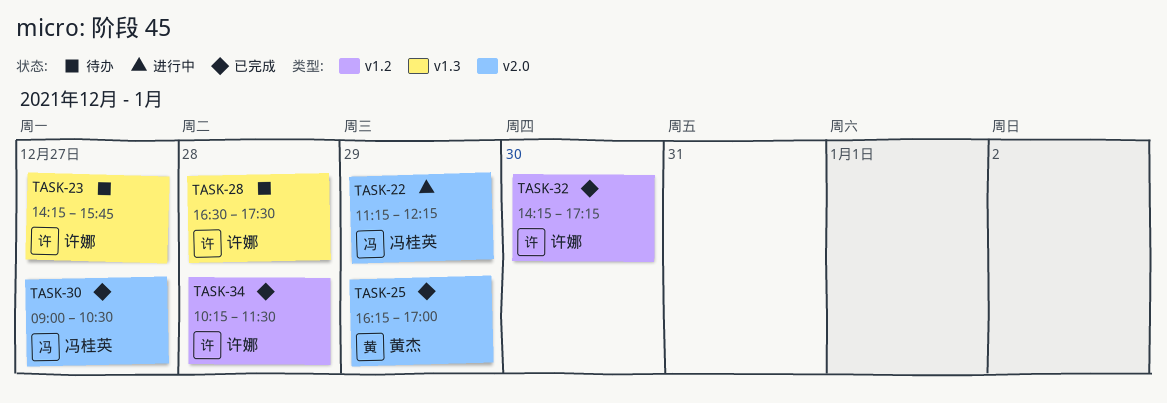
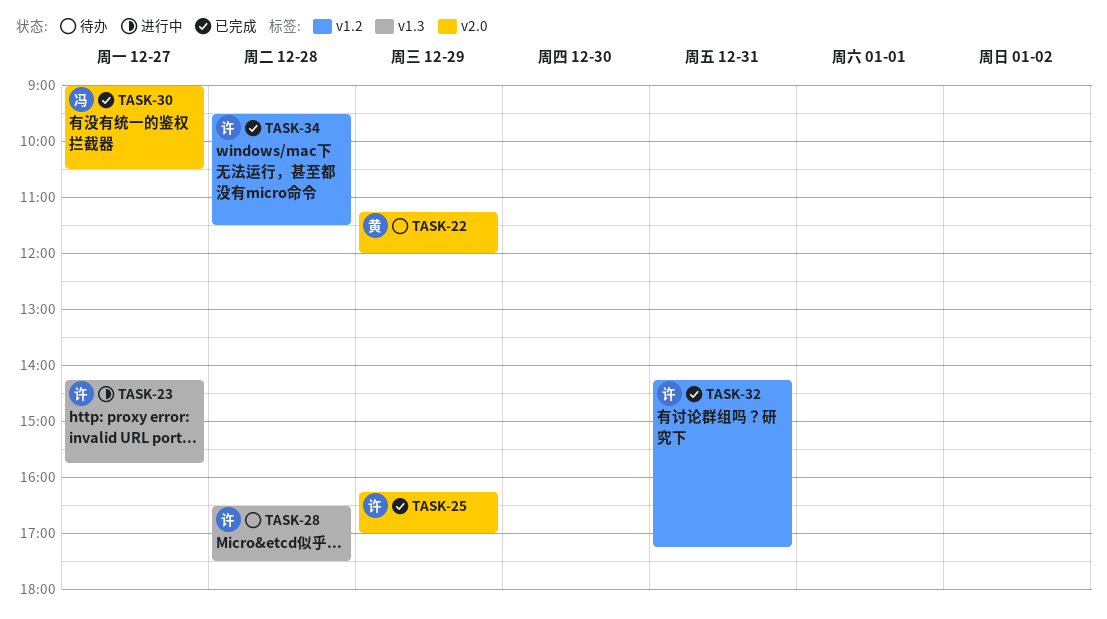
TASK-22, status: 进行中 -> 待办
TASK-22, owner: 冯桂英 -> 黄杰
TASK-22, ends: 12:15 -> 12:00
TASK-23, status: 待办 -> 进行中
TASK-25, owner: 黄杰 -> 许娜
TASK-32, day: Dec 30 -> Dec 31
TASK-34, begins: 10:15 -> 09:30

